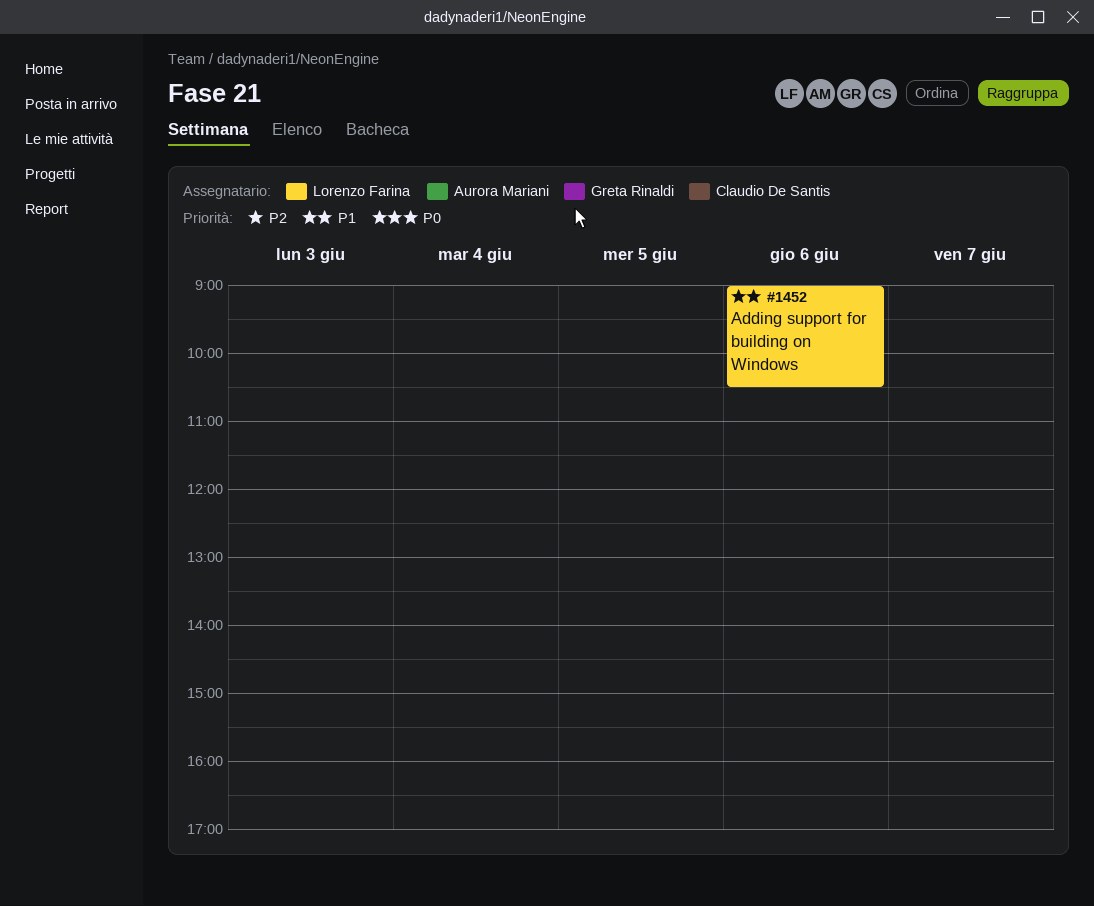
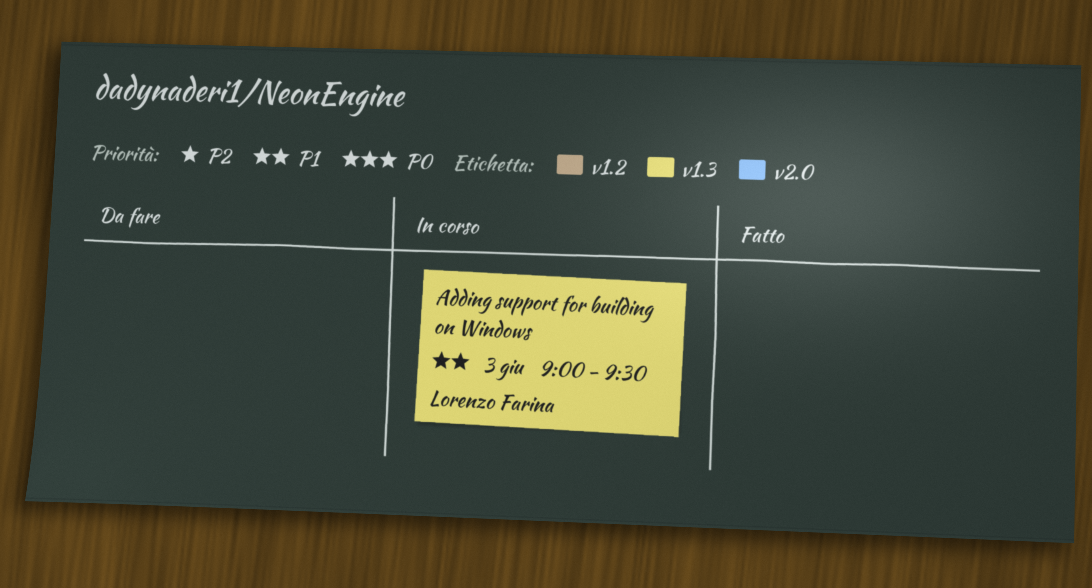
Adding support for building on Windows, day: Jun 6 -> Jun 3
Adding support for building on Windows, ends: 10:30 -> 09:30

